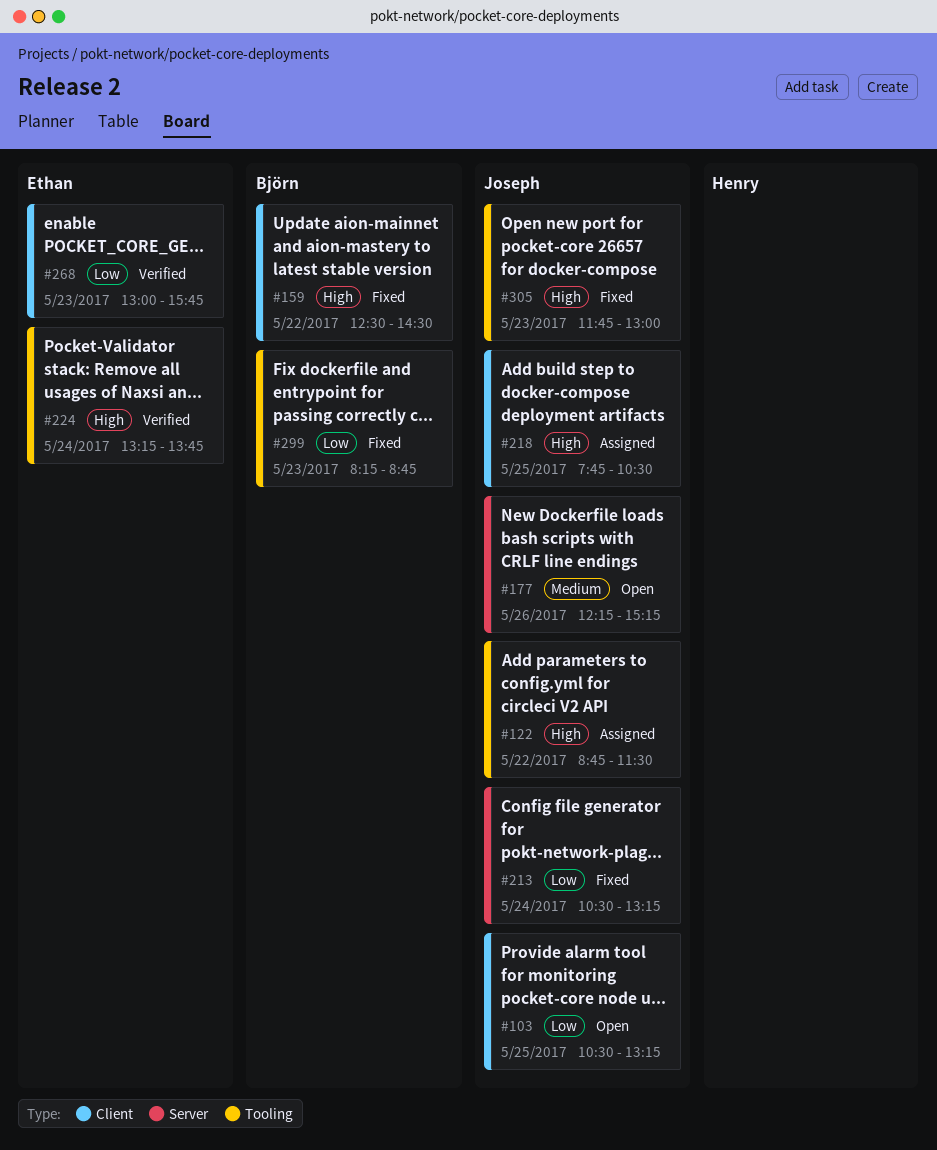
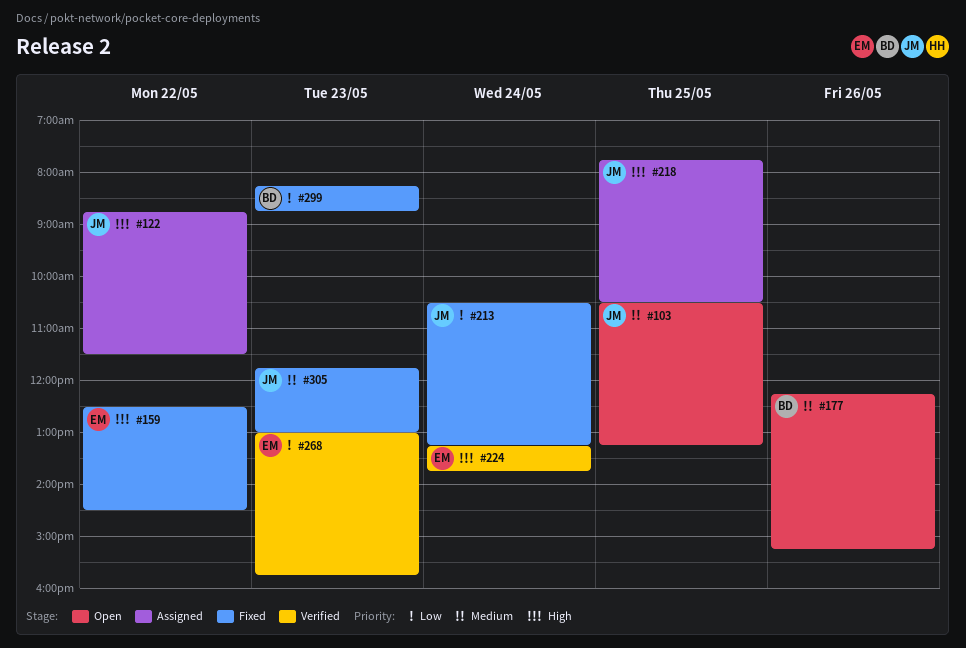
#103, priority: Low -> Medium
#159, owner: Björn -> Ethan
#177, owner: Joseph -> Björn
#305, priority: High -> Medium

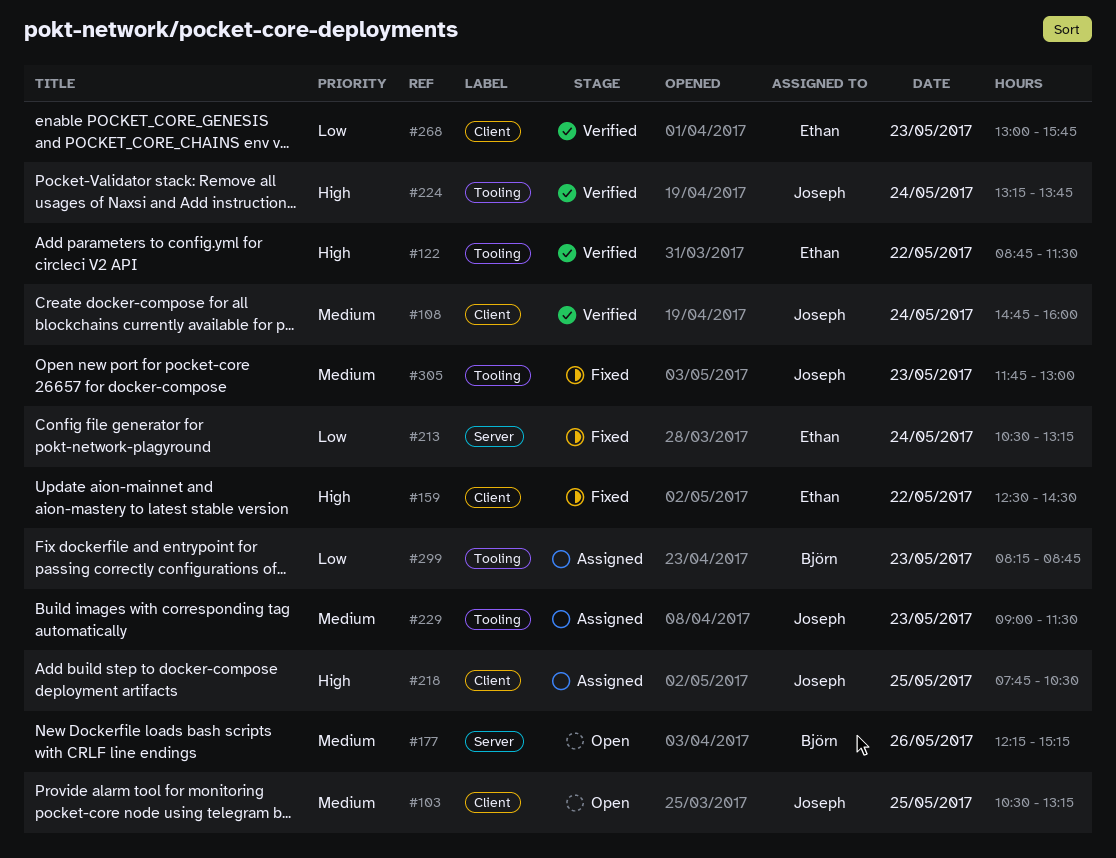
#108: none -> present
#122, status: Assigned -> Verified
#122, owner: Joseph -> Ethan
#213, owner: Joseph -> Ethan
#224, owner: Ethan -> Joseph
#229: none -> present
#299, status: Fixed -> Assigned

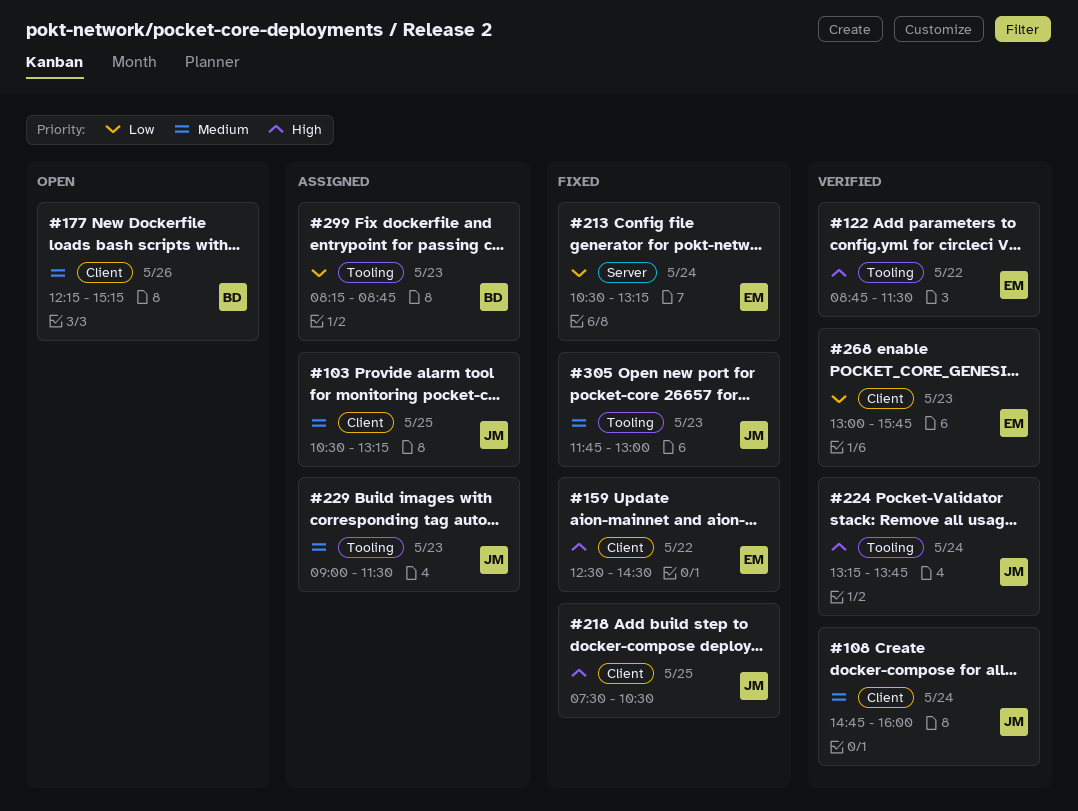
#103, status: Open -> Assigned
#177, label: Server -> Client
#218, status: Assigned -> Fixed
#218, begins: 07:45 -> 07:30

